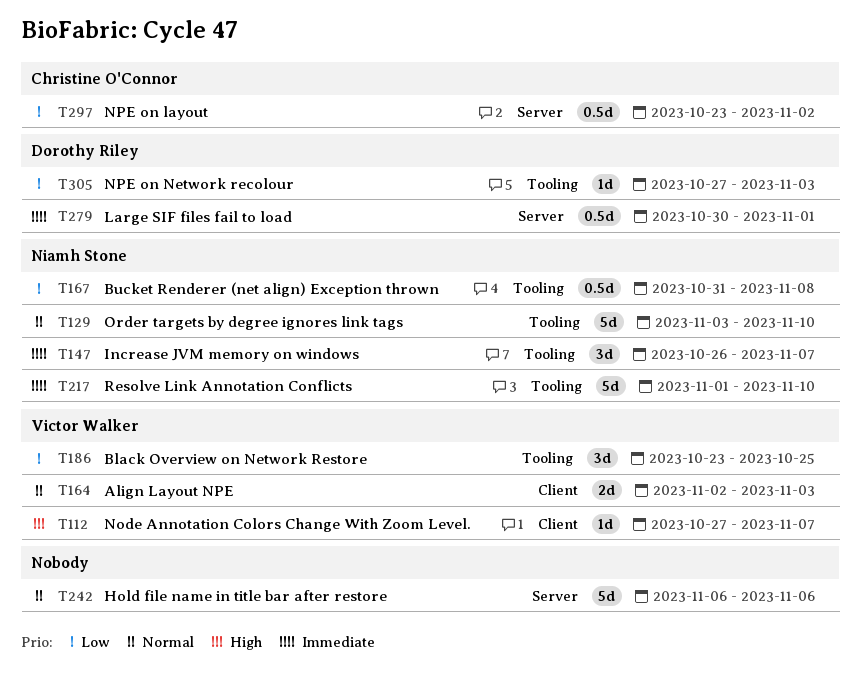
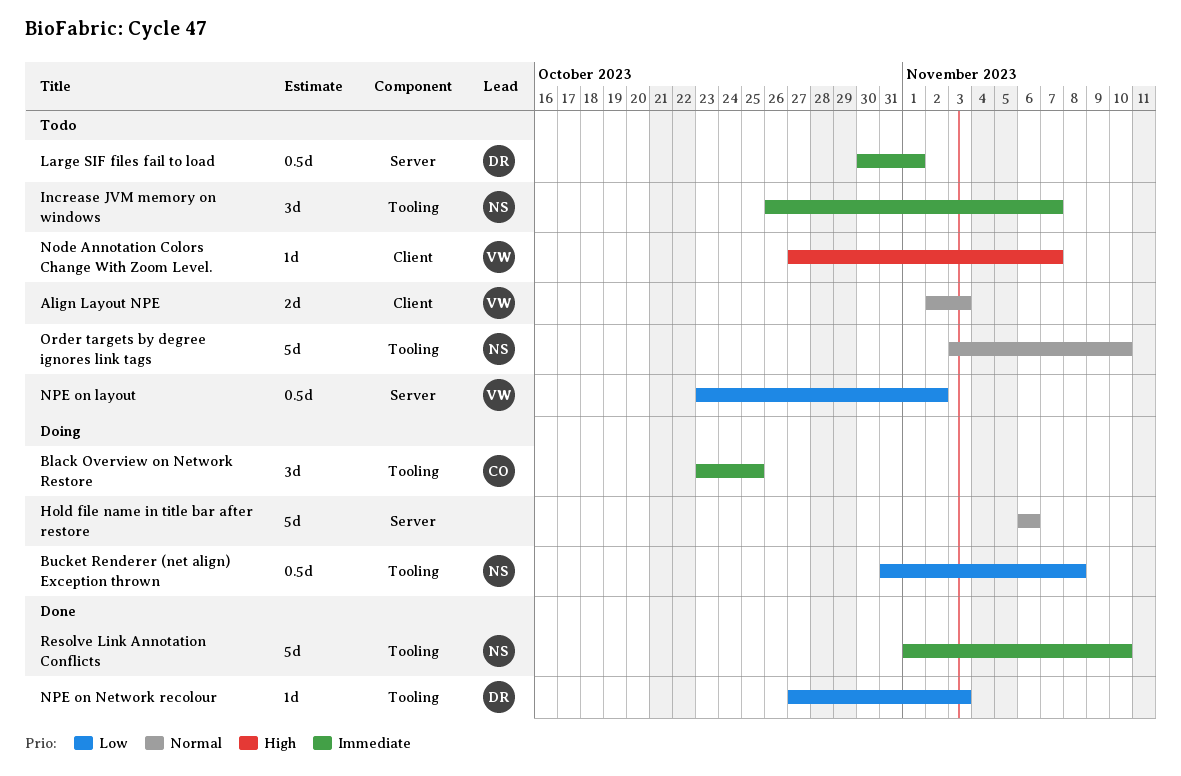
Black Overview on Network Restore, owner: Victor Walker -> Christine O'Connor
Black Overview on Network Restore, priority: Low -> Immediate
NPE on layout, owner: Christine O'Connor -> Victor Walker

